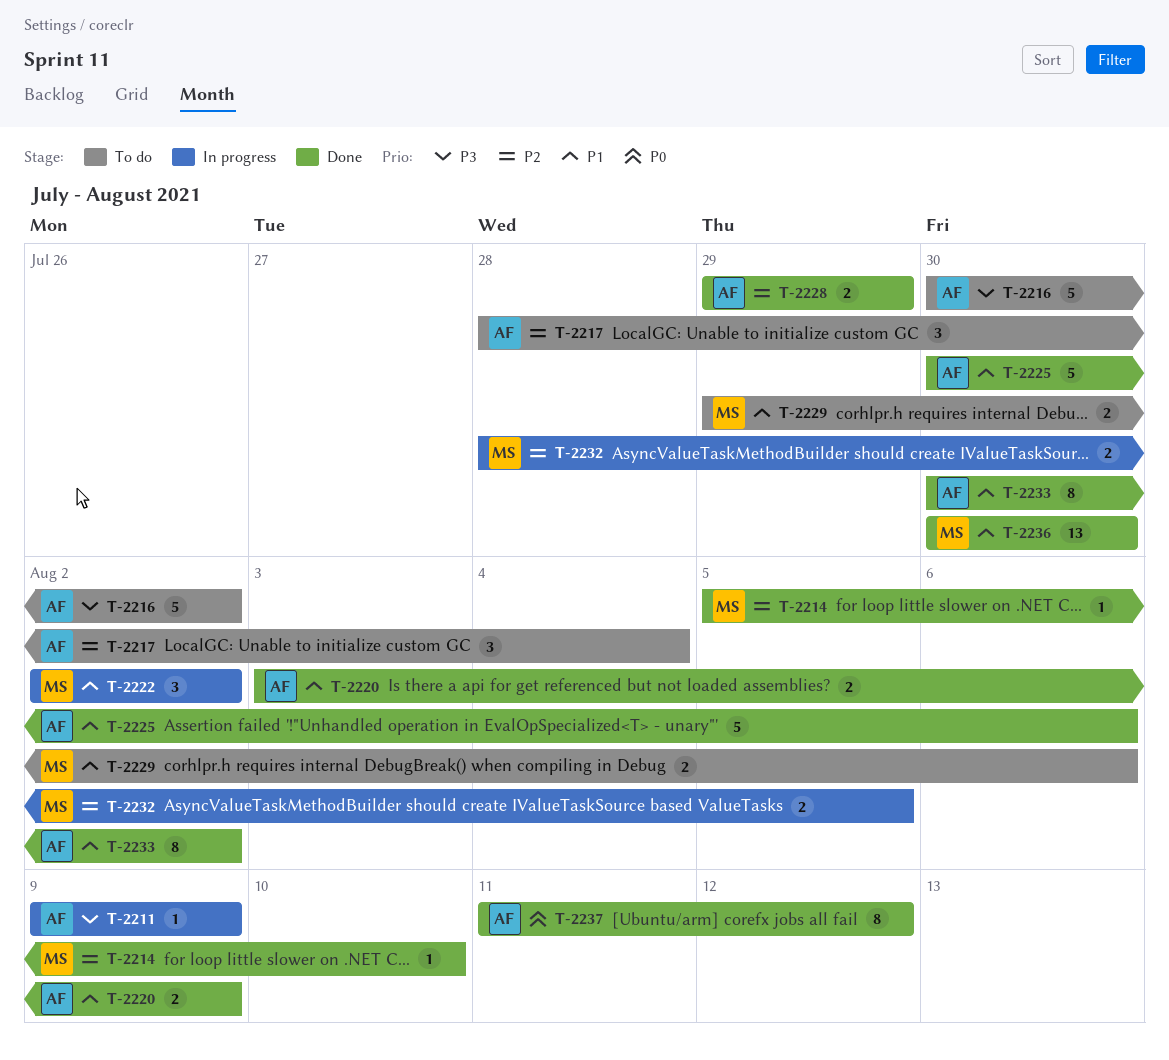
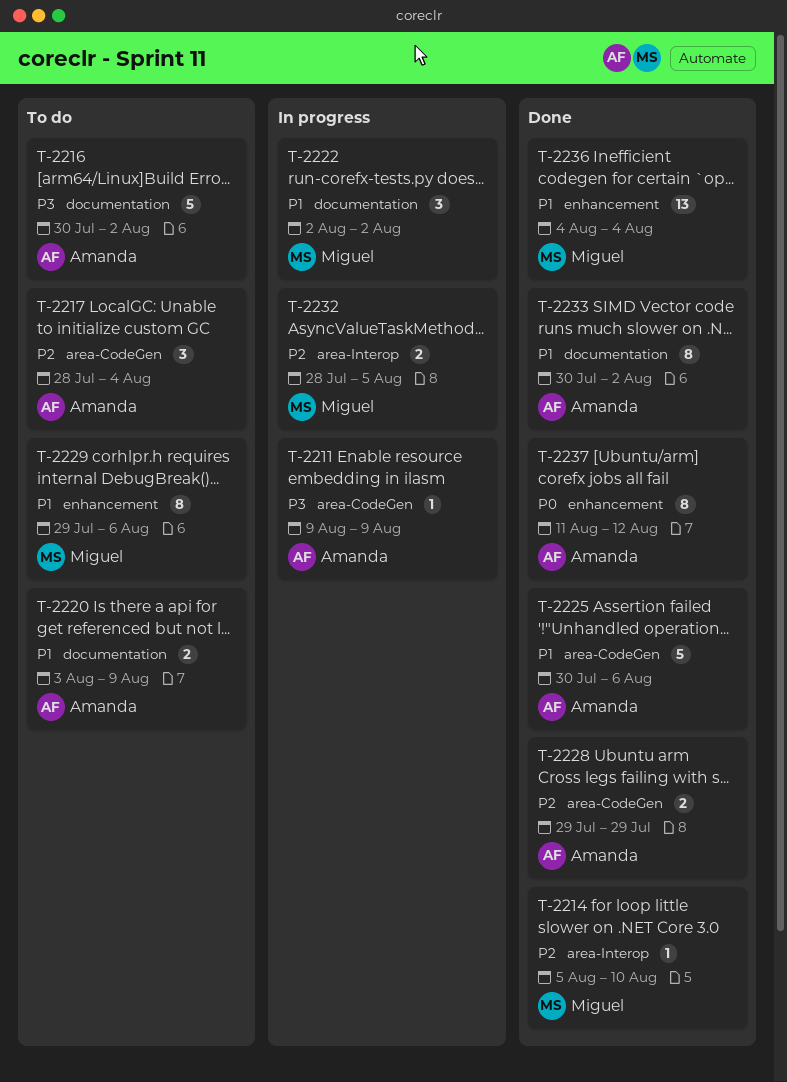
T-2220, status: Done -> To do
T-2229, estimate: 2 -> 8
T-2236, start: Jul 30 -> Aug 4
T-2236, due: Jul 30 -> Aug 4

